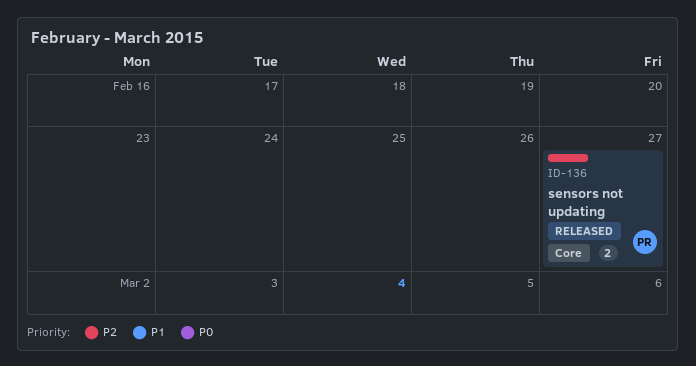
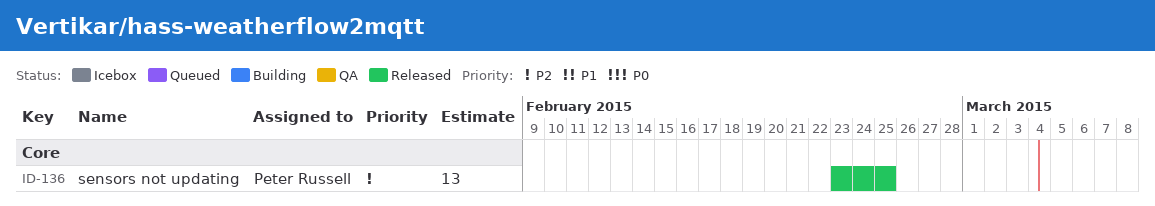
ID-136, estimate: 2 -> 13
ID-136, due: Feb 27 -> Feb 25

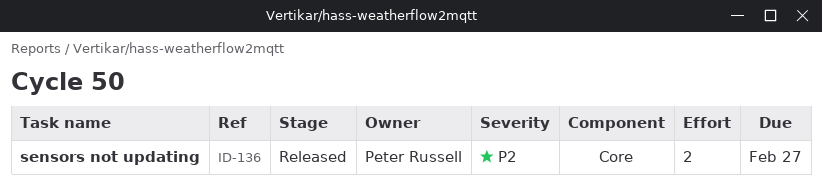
ID-136, estimate: 13 -> 2
ID-136, due: Feb 25 -> Feb 27

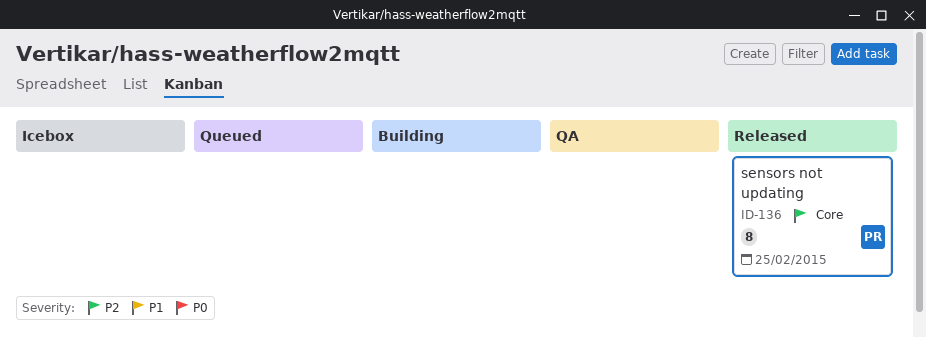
ID-136, estimate: 2 -> 8
ID-136, due: Feb 27 -> Feb 25

